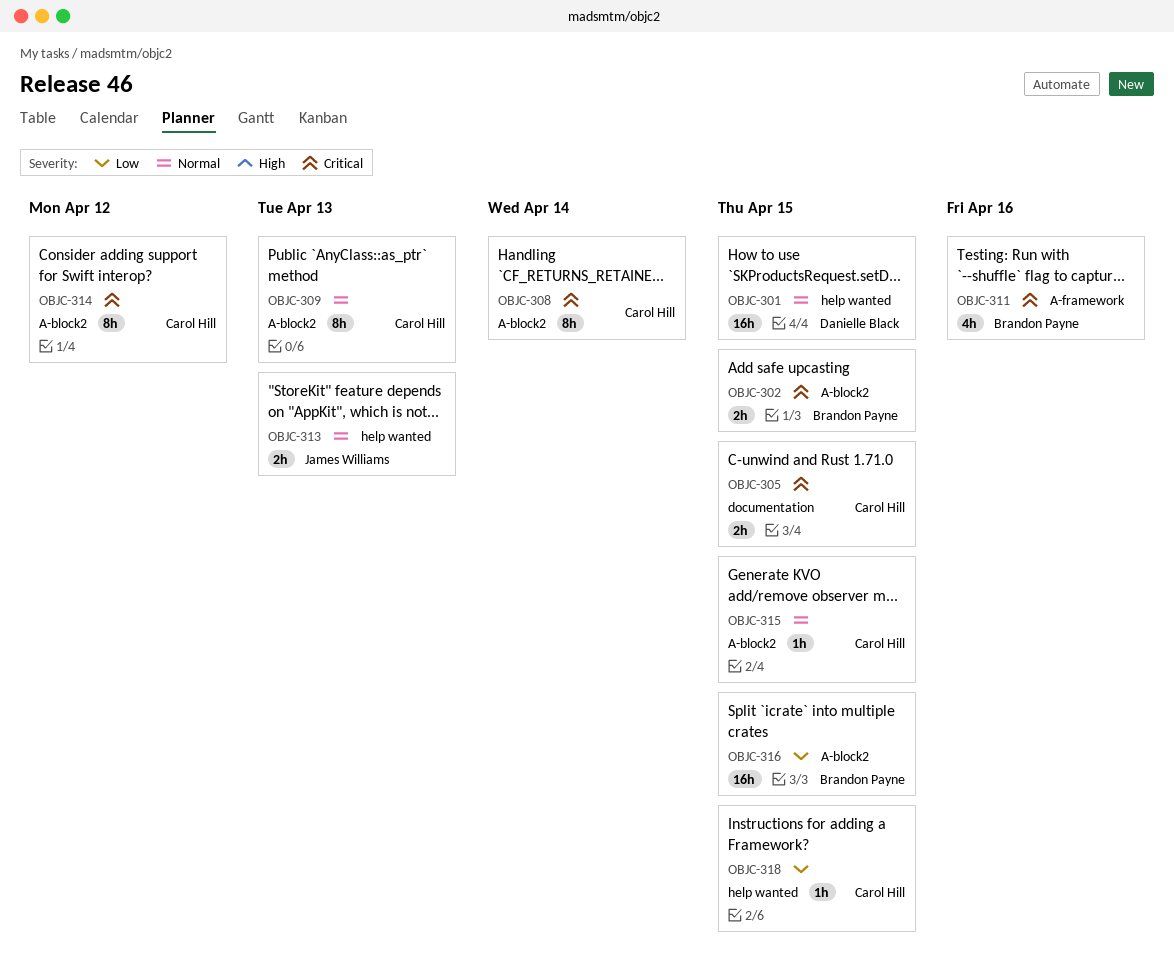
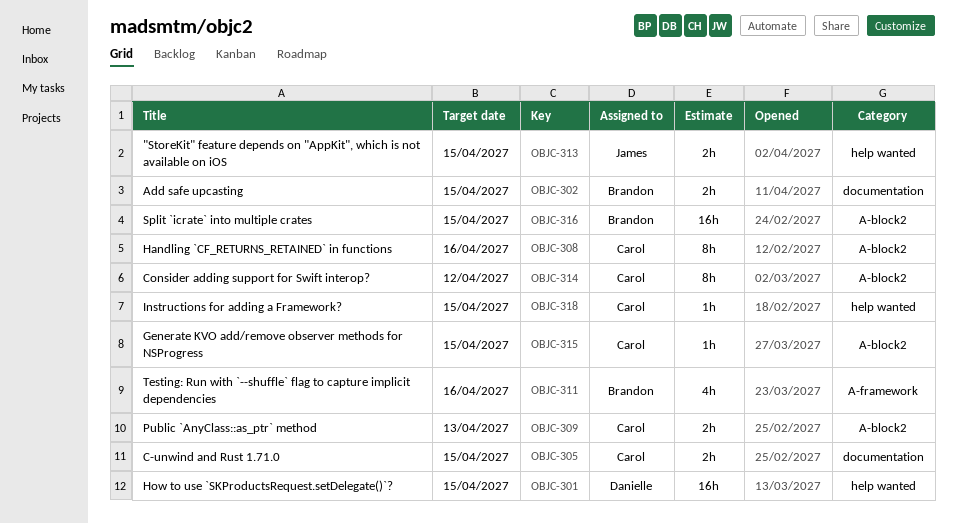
OBJC-302, label: A-block2 -> documentation
OBJC-308, due: Apr 14 -> Apr 16
OBJC-309, estimate: 8h -> 2h
OBJC-313, due: Apr 13 -> Apr 15

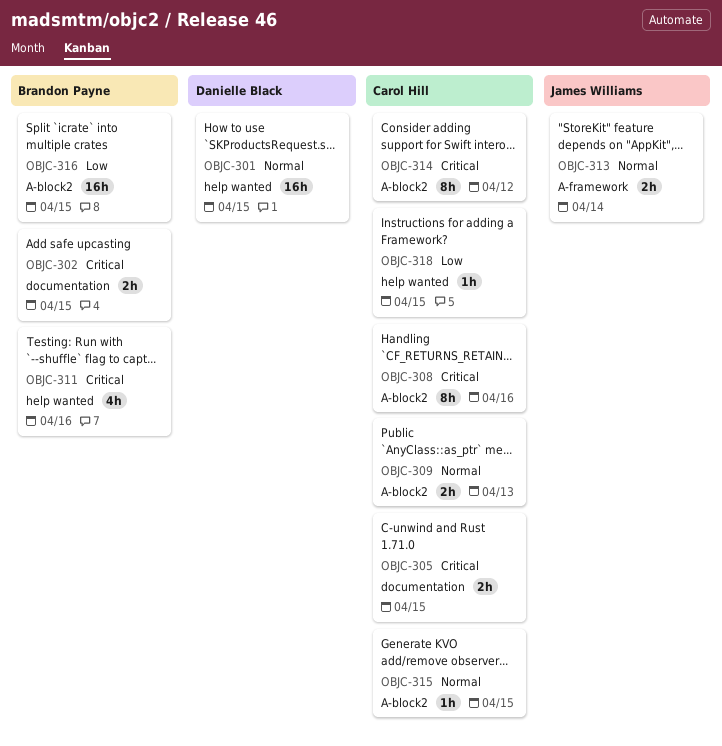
OBJC-311, label: A-framework -> help wanted
OBJC-313, label: help wanted -> A-framework
OBJC-313, due: Apr 15 -> Apr 14

